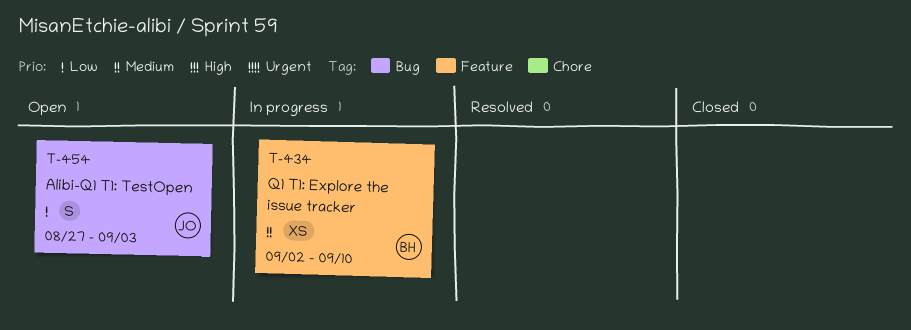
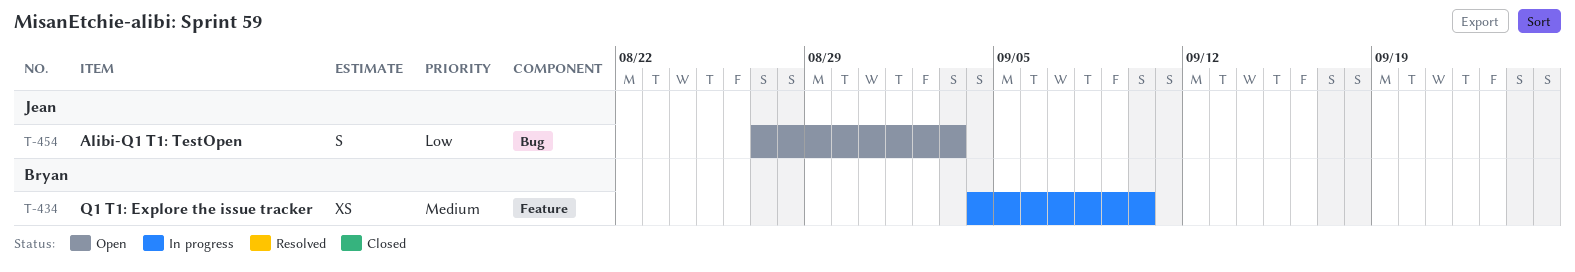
T-434, start: Sep 2 -> Sep 4

